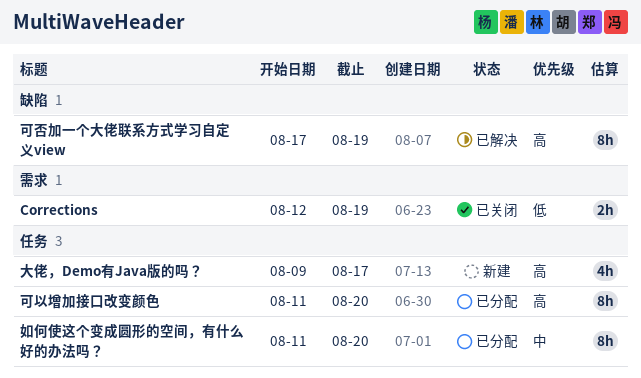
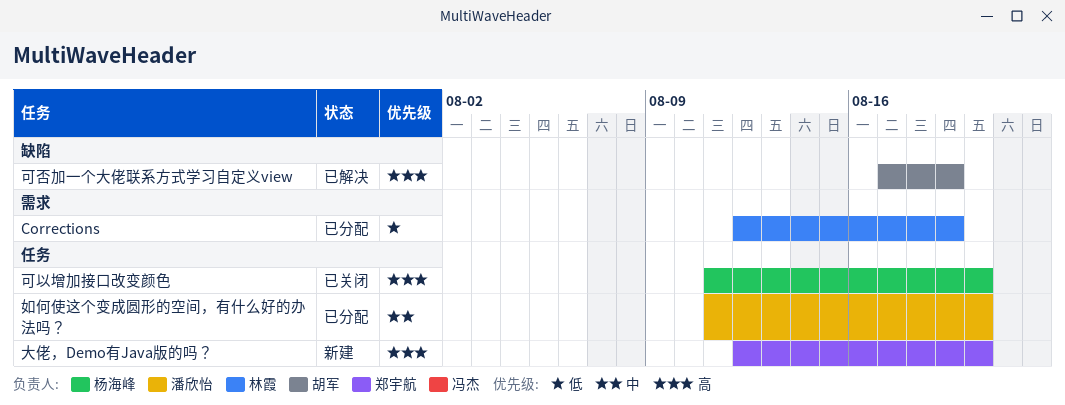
Corrections, status: 已关闭 -> 已分配
可以增加接口改变颜色, status: 已分配 -> 已关闭
大佬，Demo有Java版的吗？, start: Aug 9 -> Aug 12
大佬，Demo有Java版的吗？, due: Aug 17 -> Aug 20

